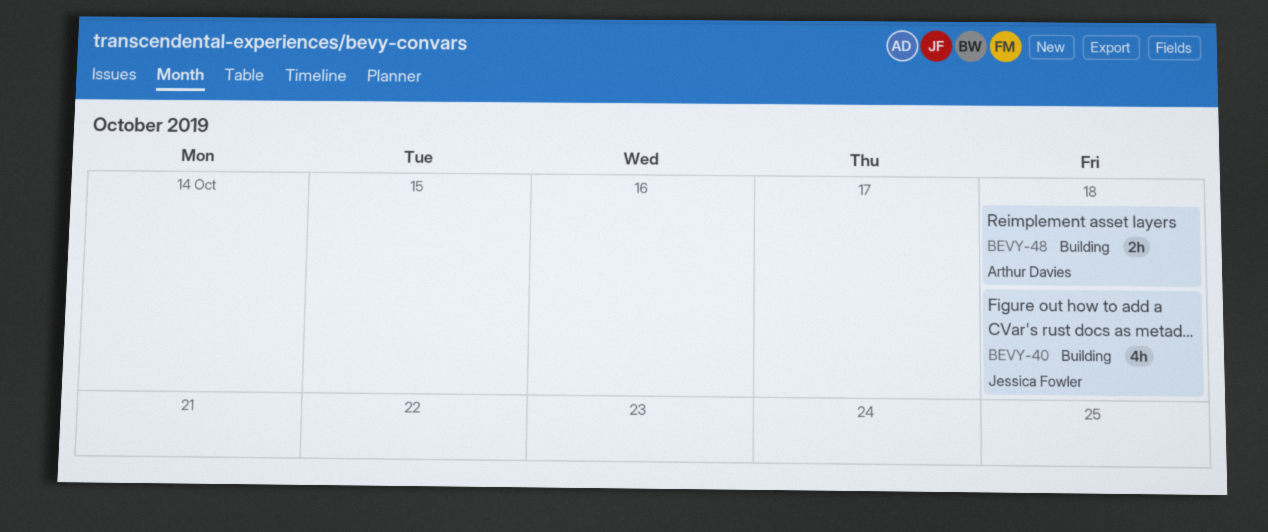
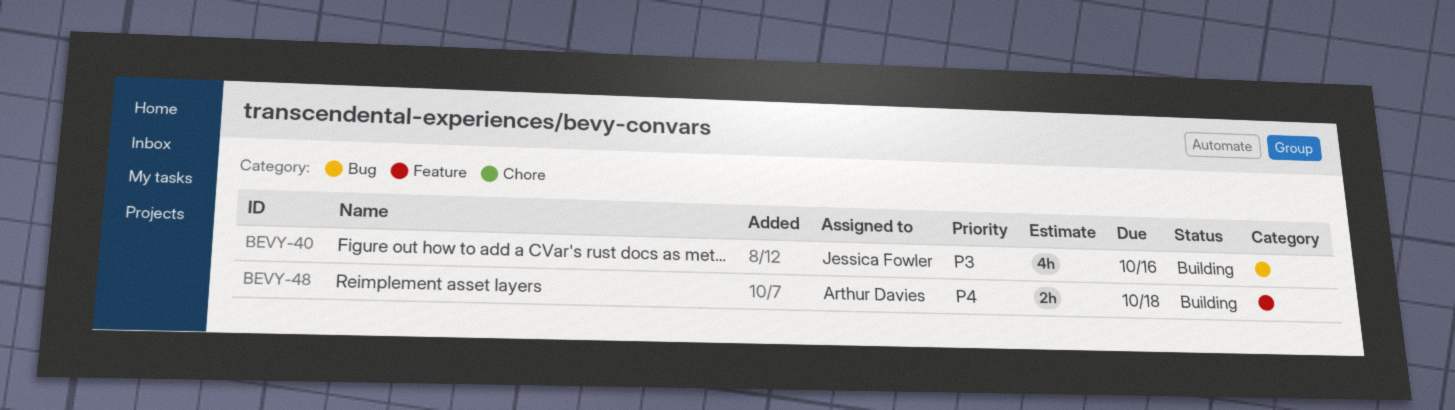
BEVY-40, due: Oct 18 -> Oct 16

